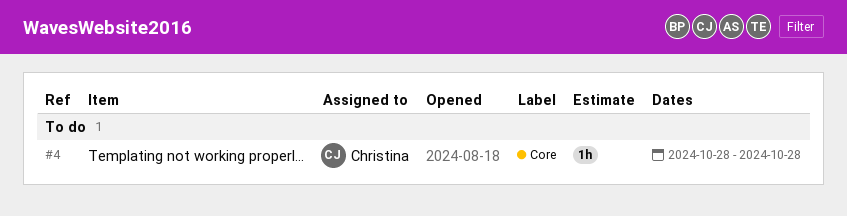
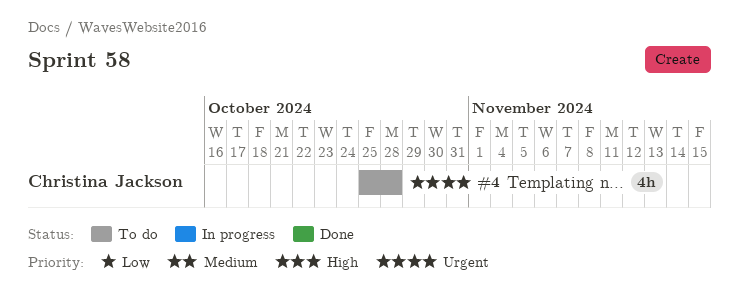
#4, estimate: 1h -> 4h
#4, start: Oct 28 -> Oct 25

